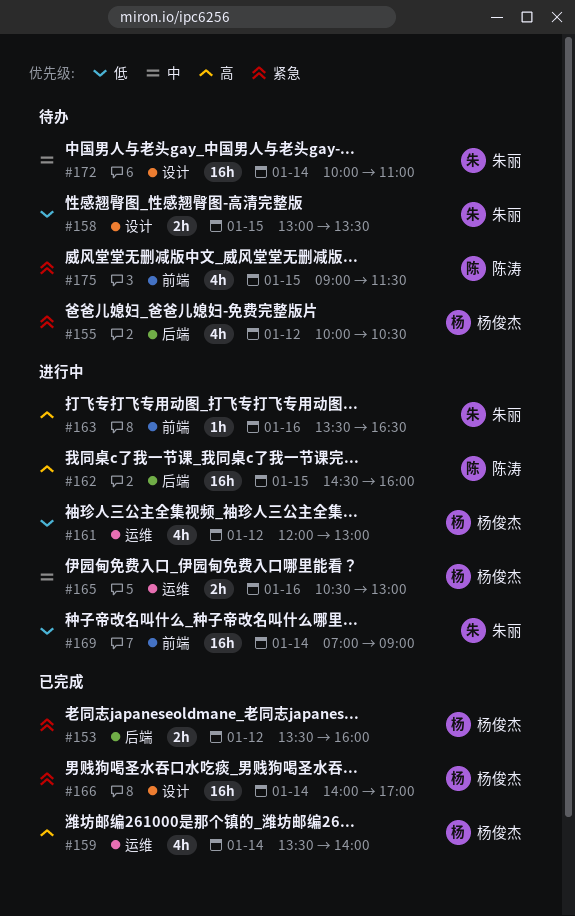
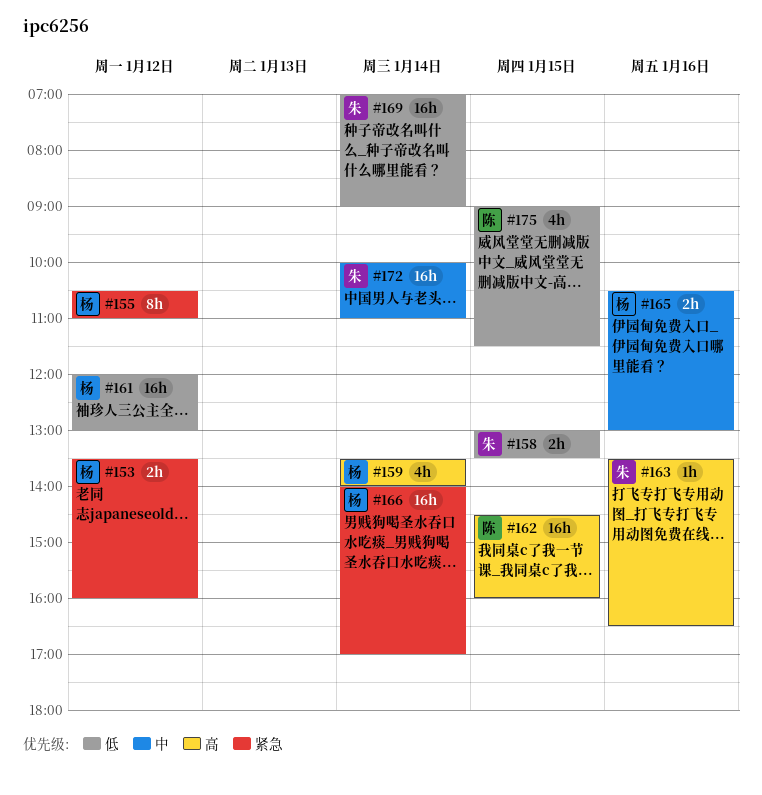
#155, estimate: 4h -> 8h
#155, begins: 10:00 -> 10:30
#155, ends: 10:30 -> 11:00
#161, estimate: 4h -> 16h
#175, priority: 紧急 -> 低

